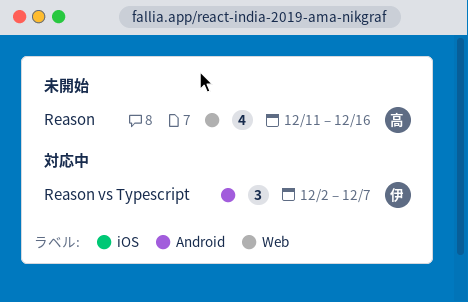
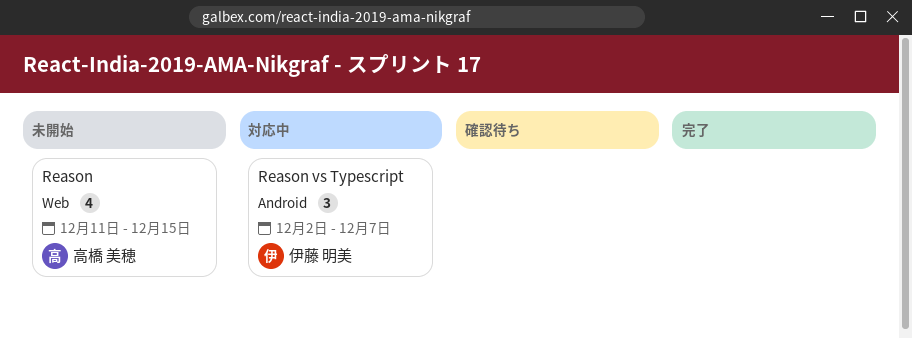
Reason, due: Dec 16 -> Dec 15

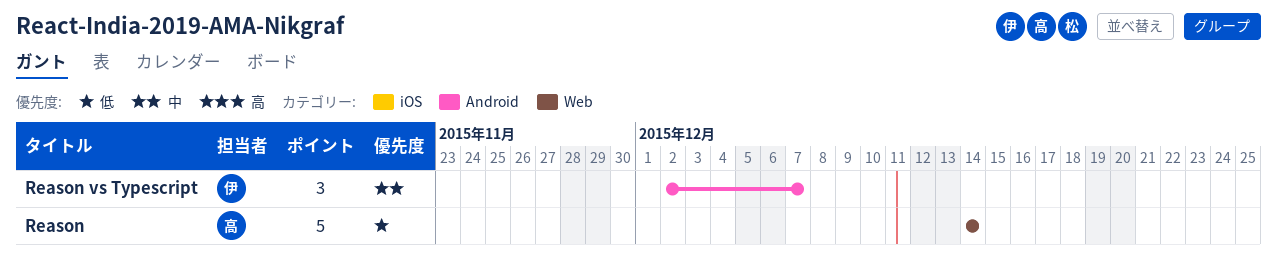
Reason, estimate: 4 -> 5
Reason, start: Dec 11 -> Dec 14
Reason, due: Dec 15 -> Dec 14

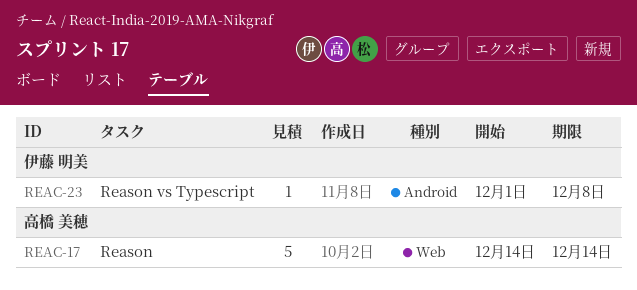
Reason vs Typescript, estimate: 3 -> 1
Reason vs Typescript, start: Dec 2 -> Dec 1
Reason vs Typescript, due: Dec 7 -> Dec 8

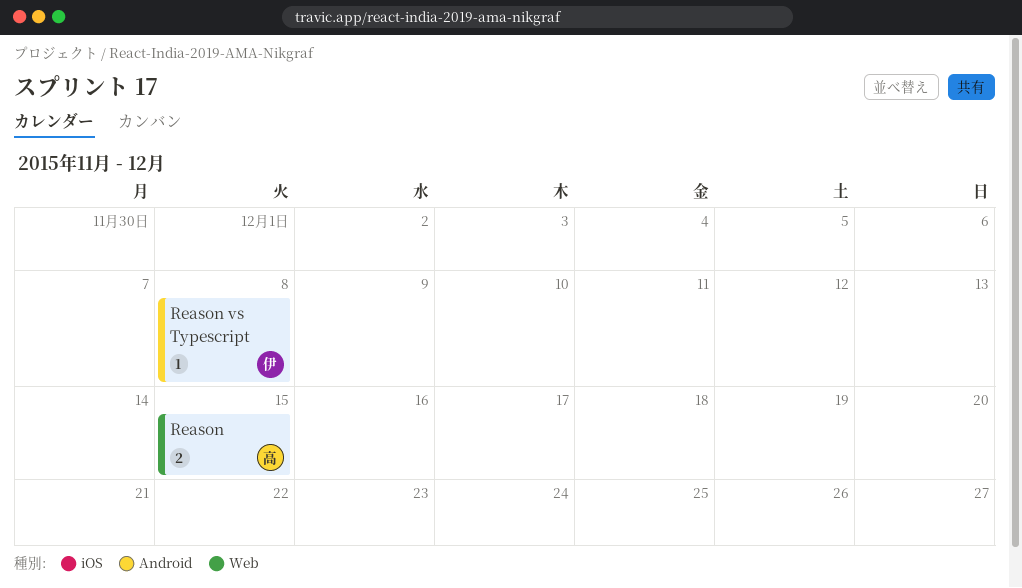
Reason, estimate: 5 -> 2
Reason, due: Dec 14 -> Dec 15

